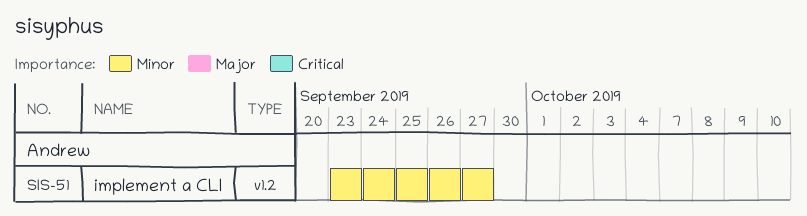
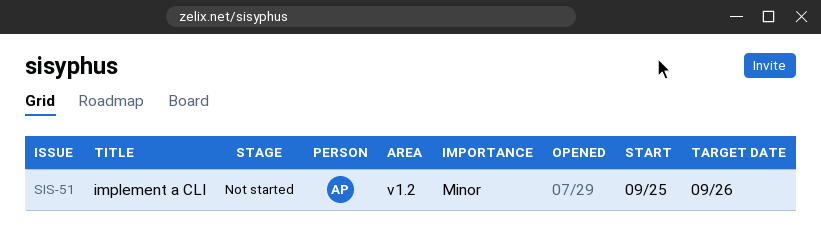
SIS-51, start: Sep 23 -> Sep 25
SIS-51, due: Sep 27 -> Sep 26

